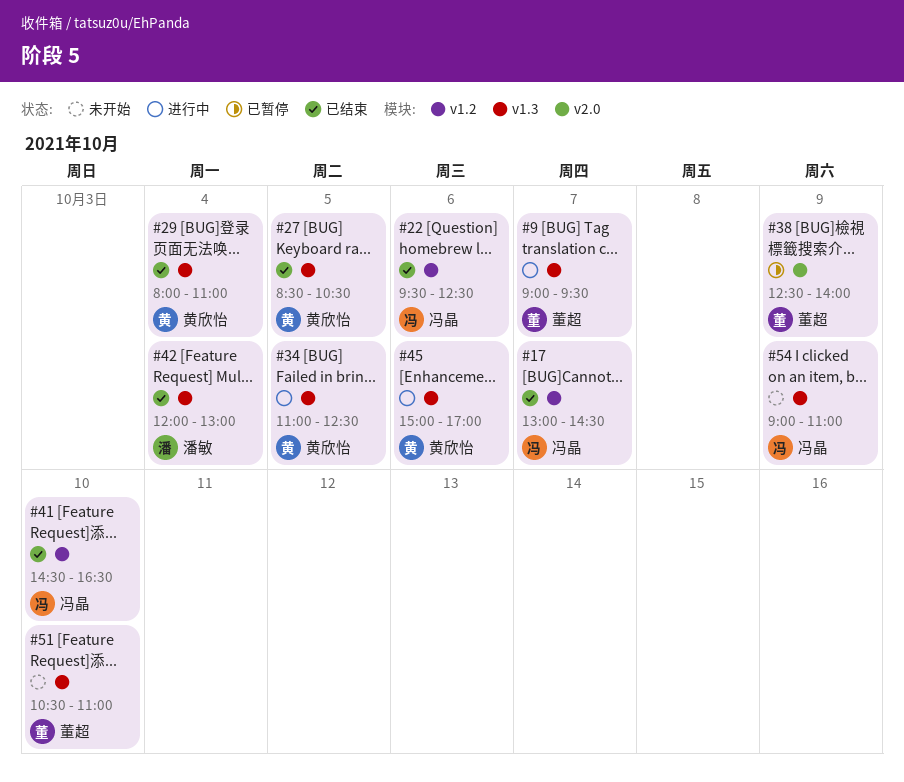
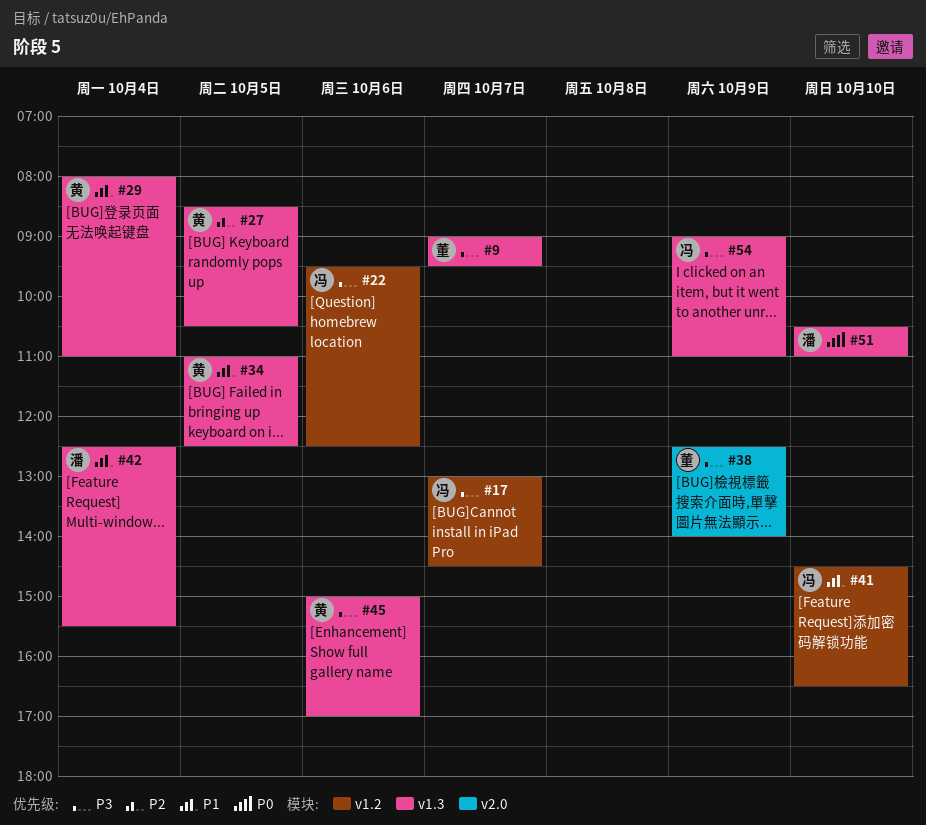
#42, begins: 12:00 -> 12:30
#42, ends: 13:00 -> 15:30
#51, owner: 董超 -> 潘敏

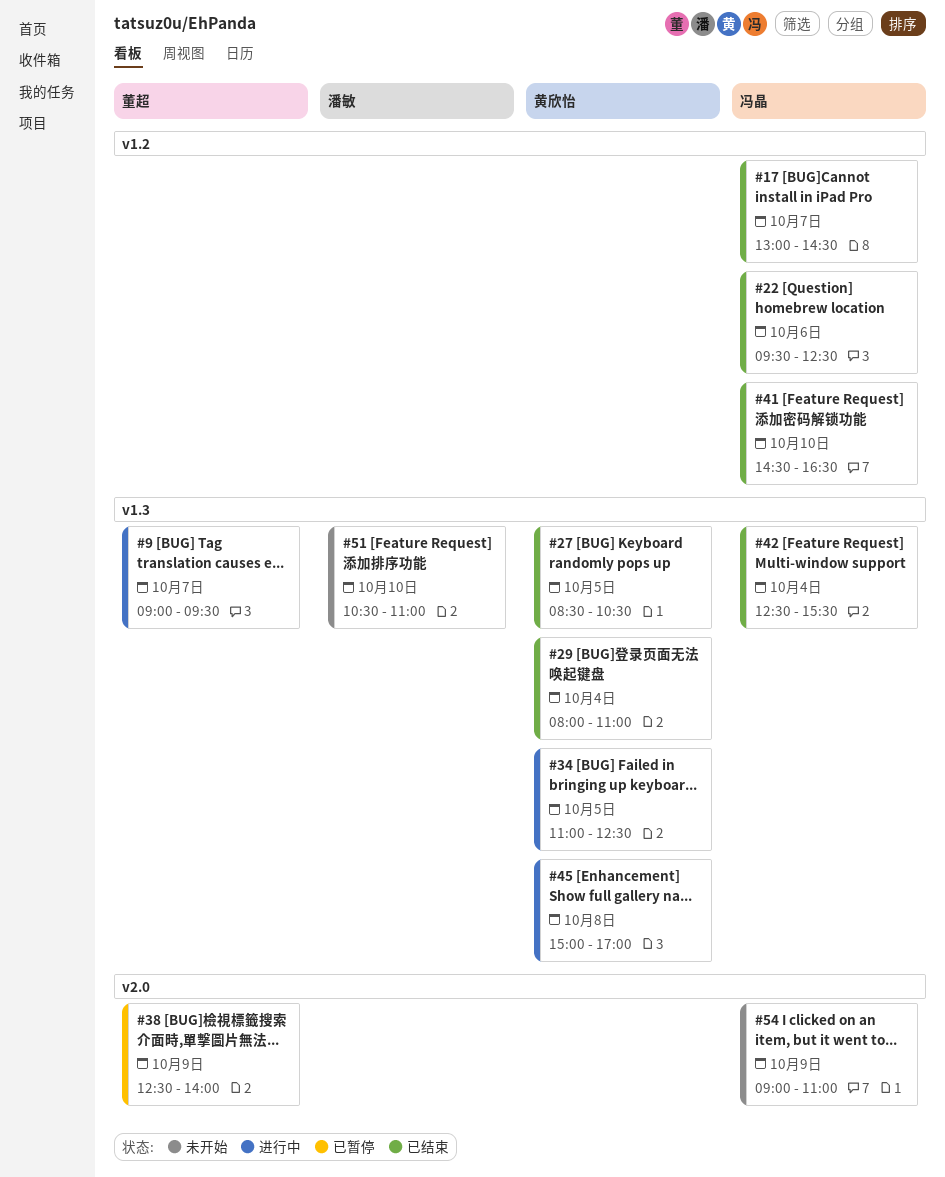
#42, owner: 潘敏 -> 冯晶
#45, day: Oct 6 -> Oct 8
#54, label: v1.3 -> v2.0

